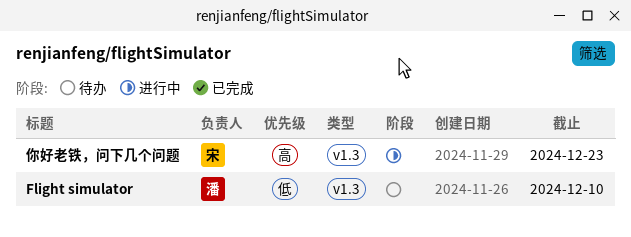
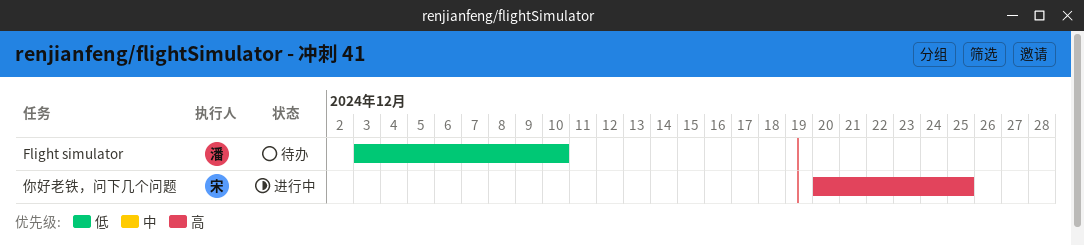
你好老铁，问下几个问题, due: Dec 23 -> Dec 25

